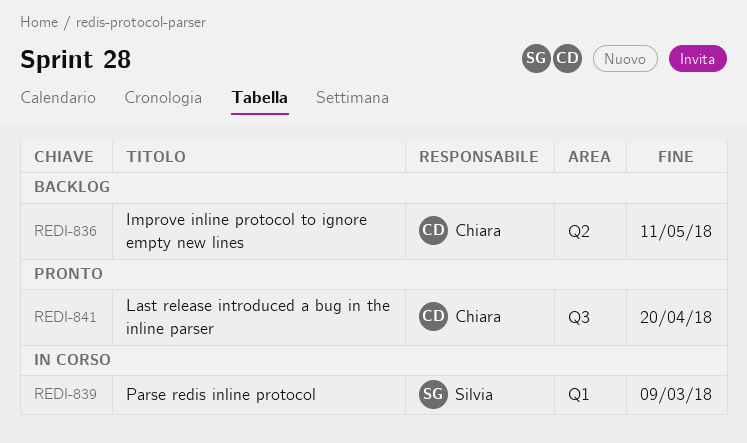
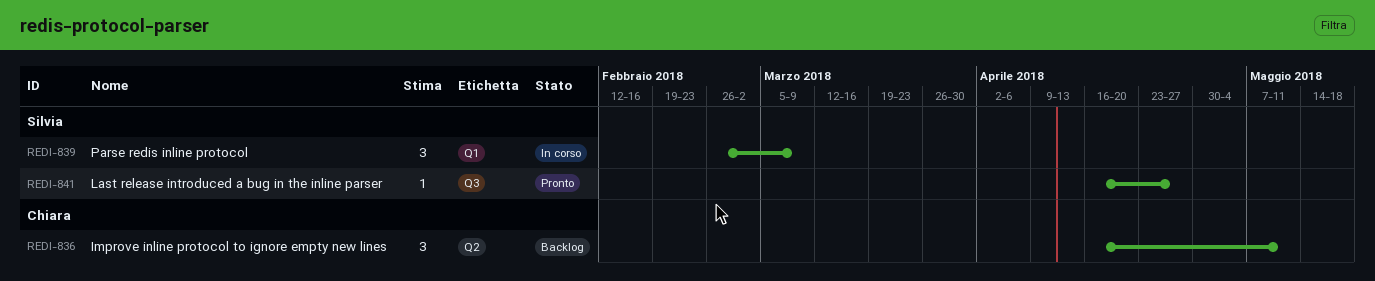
REDI-841, owner: Chiara -> Silvia
REDI-841, due: Apr 20 -> Apr 27

